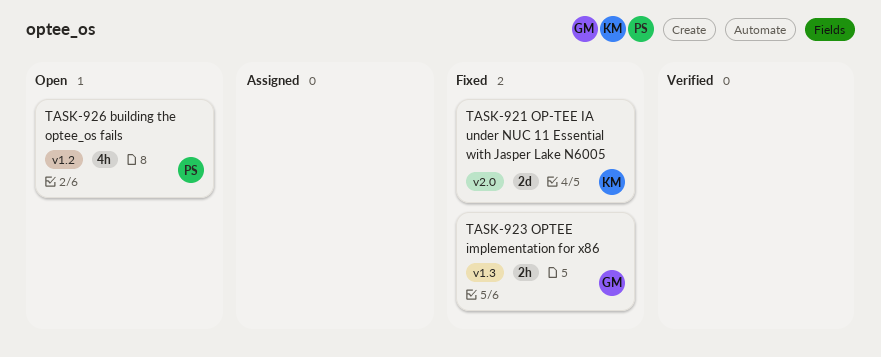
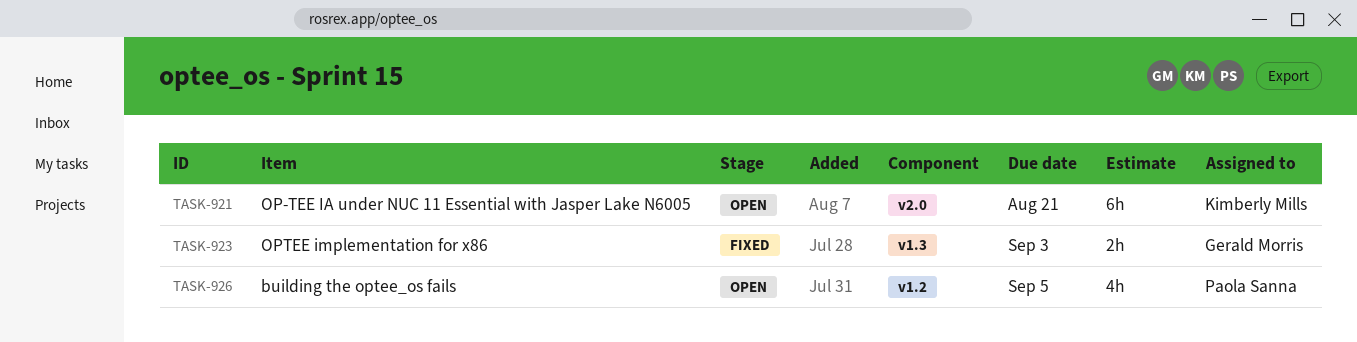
TASK-921, status: Fixed -> Open
TASK-921, estimate: 2d -> 6h

